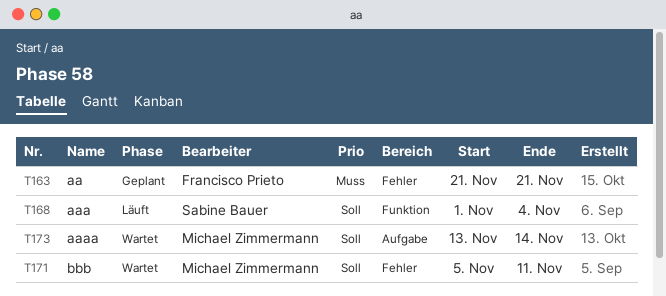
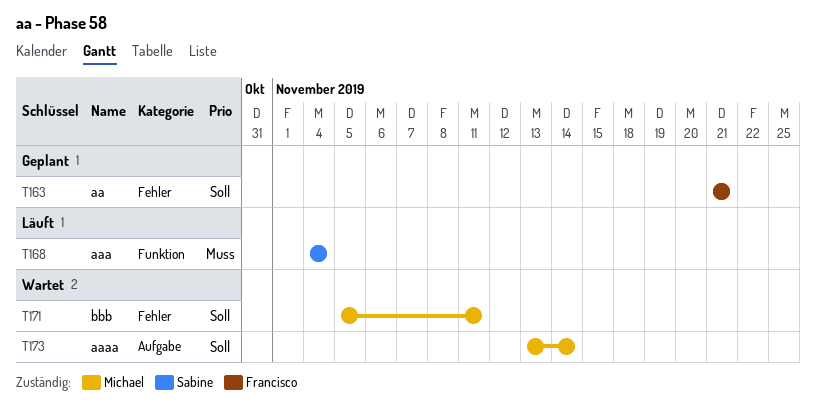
T163, priority: Muss -> Soll
T168, priority: Soll -> Muss
T168, start: Nov 1 -> Nov 4

